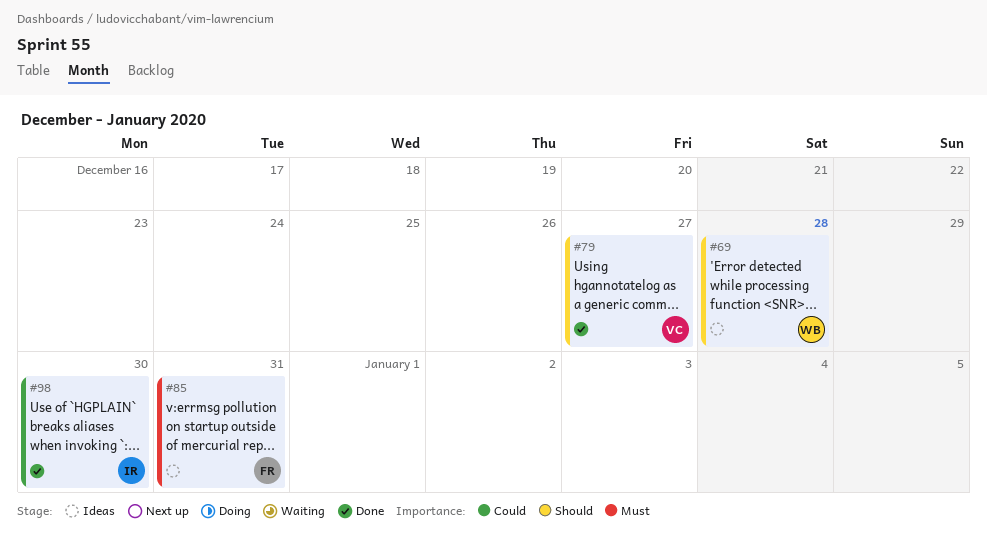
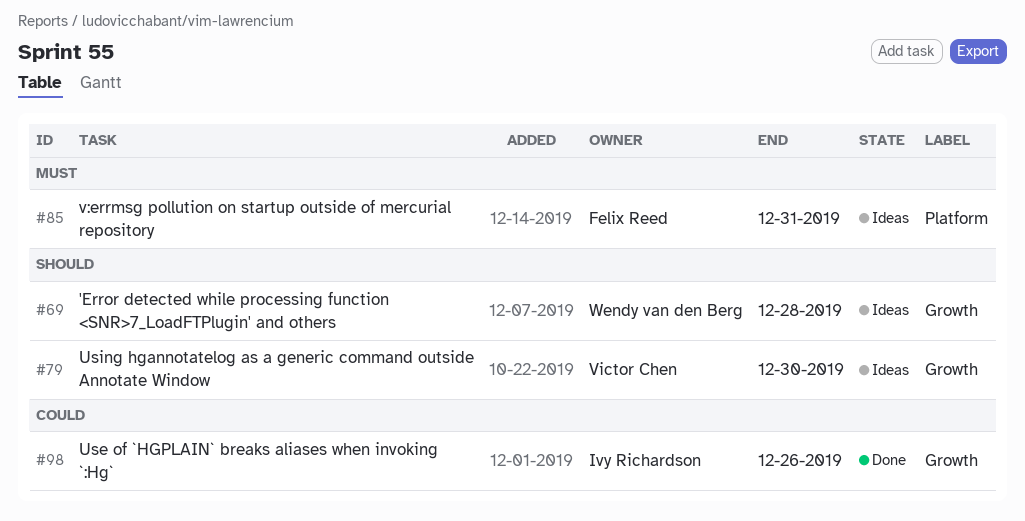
#79, status: Done -> Ideas
#79, due: Dec 27 -> Dec 30
#98, due: Dec 30 -> Dec 26

